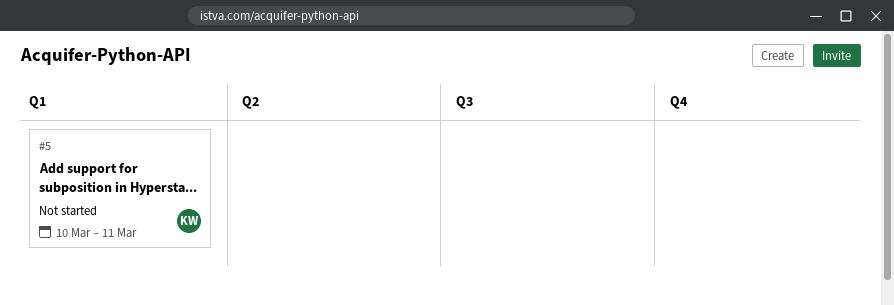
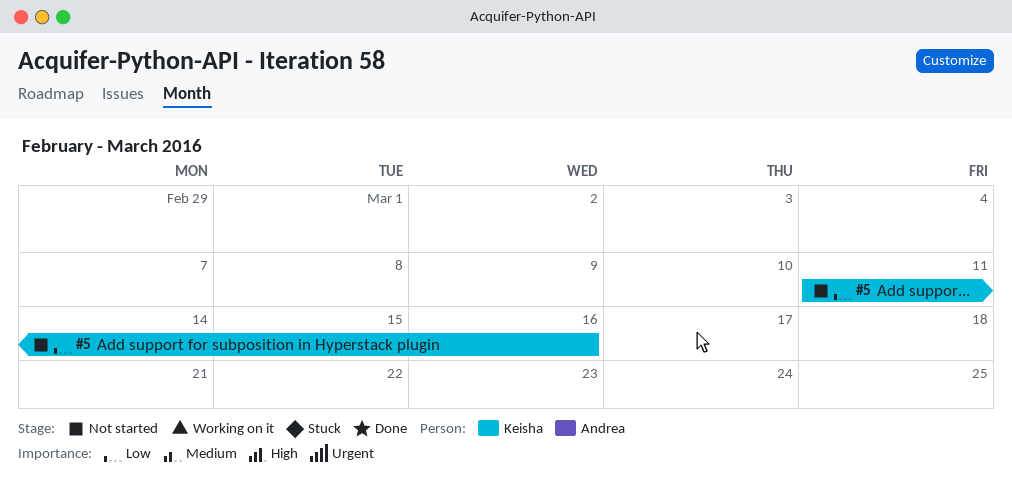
#5, start: Mar 10 -> Mar 11
#5, due: Mar 11 -> Mar 16

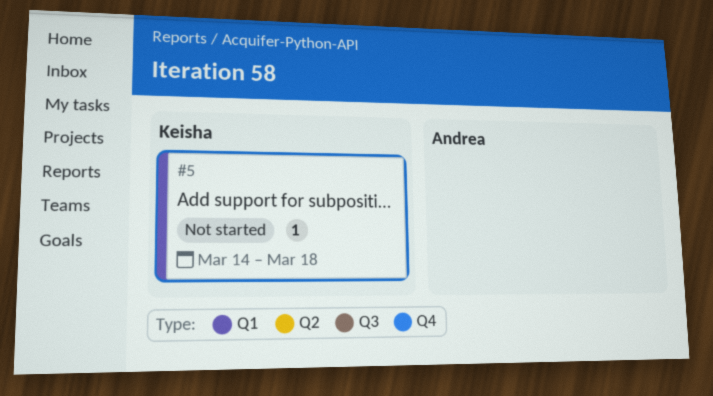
#5, start: Mar 11 -> Mar 14
#5, due: Mar 16 -> Mar 18

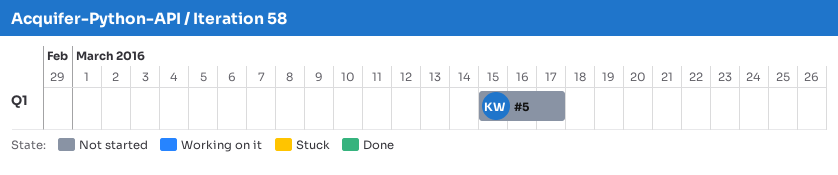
#5, start: Mar 14 -> Mar 15
#5, due: Mar 18 -> Mar 17

